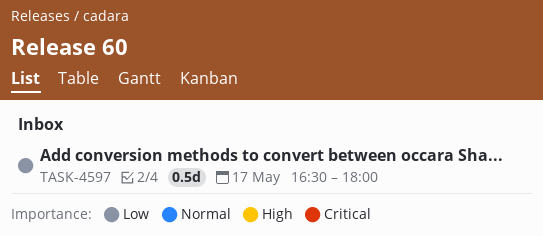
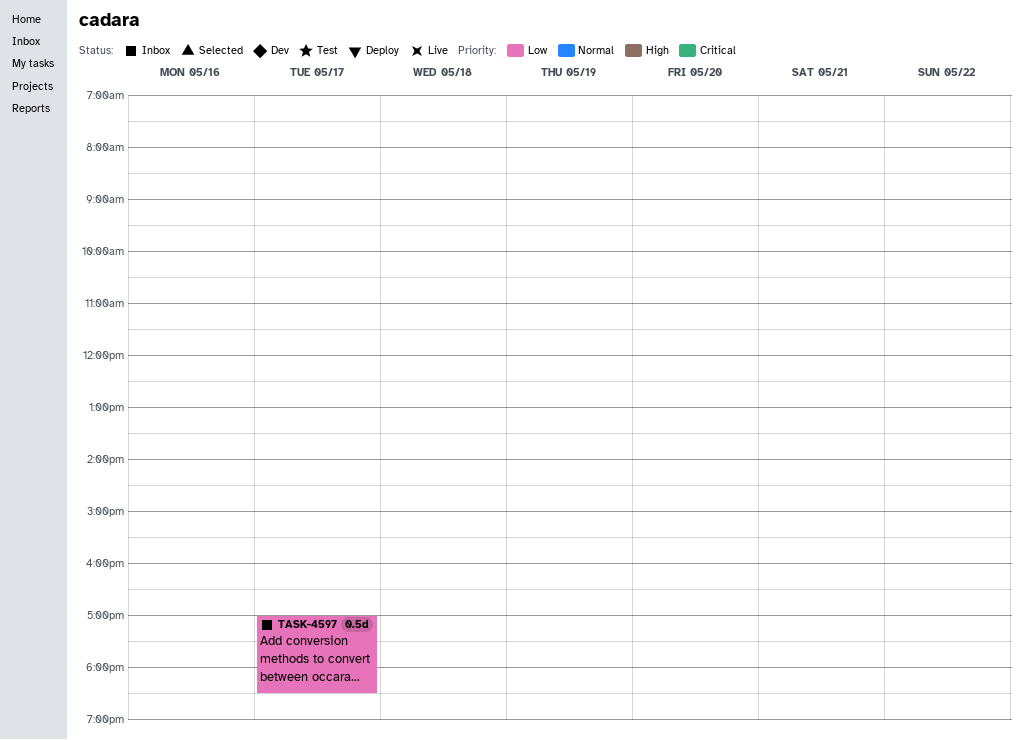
TASK-4597, begins: 16:30 -> 17:00
TASK-4597, ends: 18:00 -> 18:30

